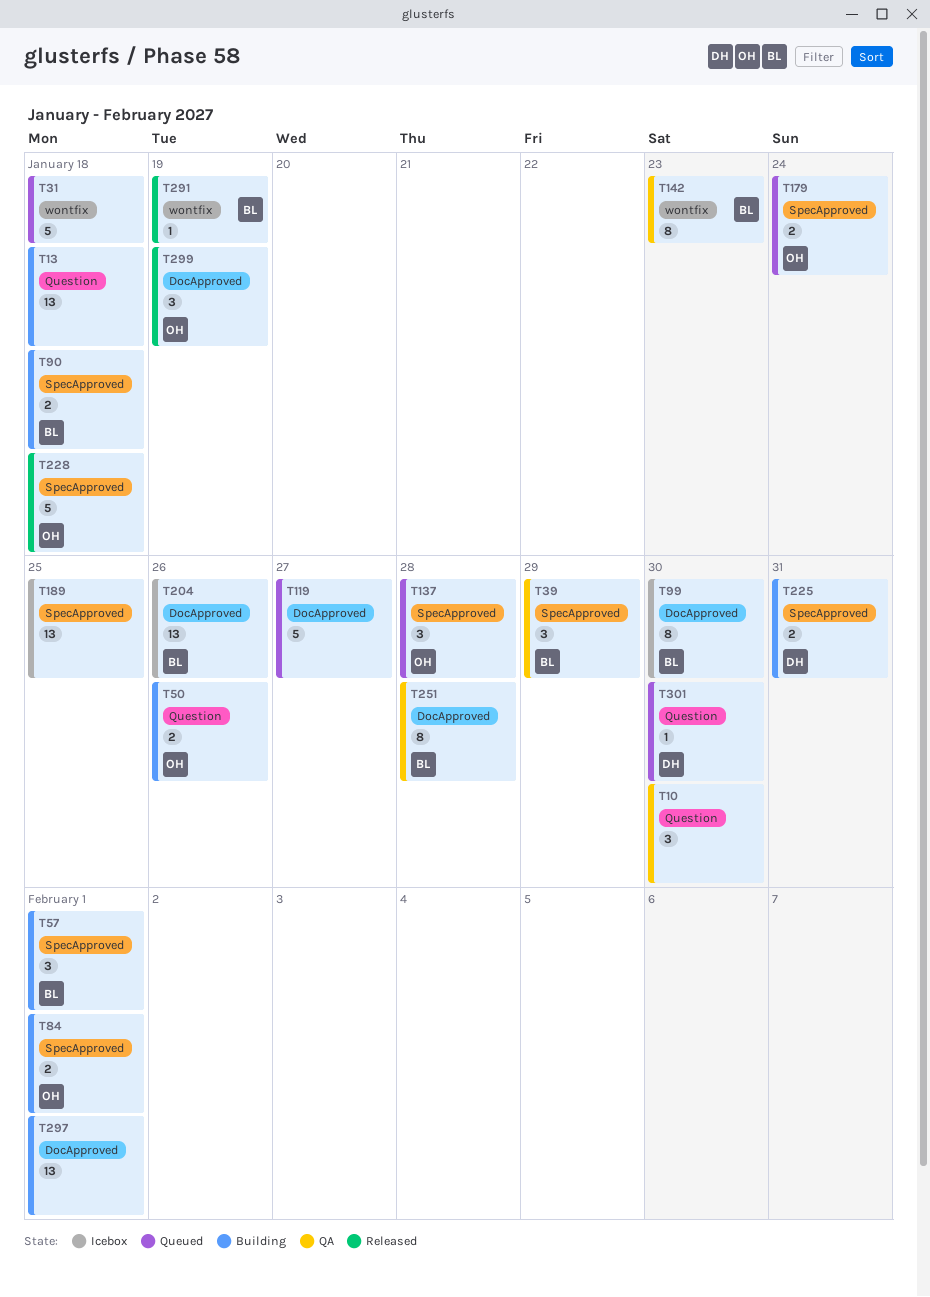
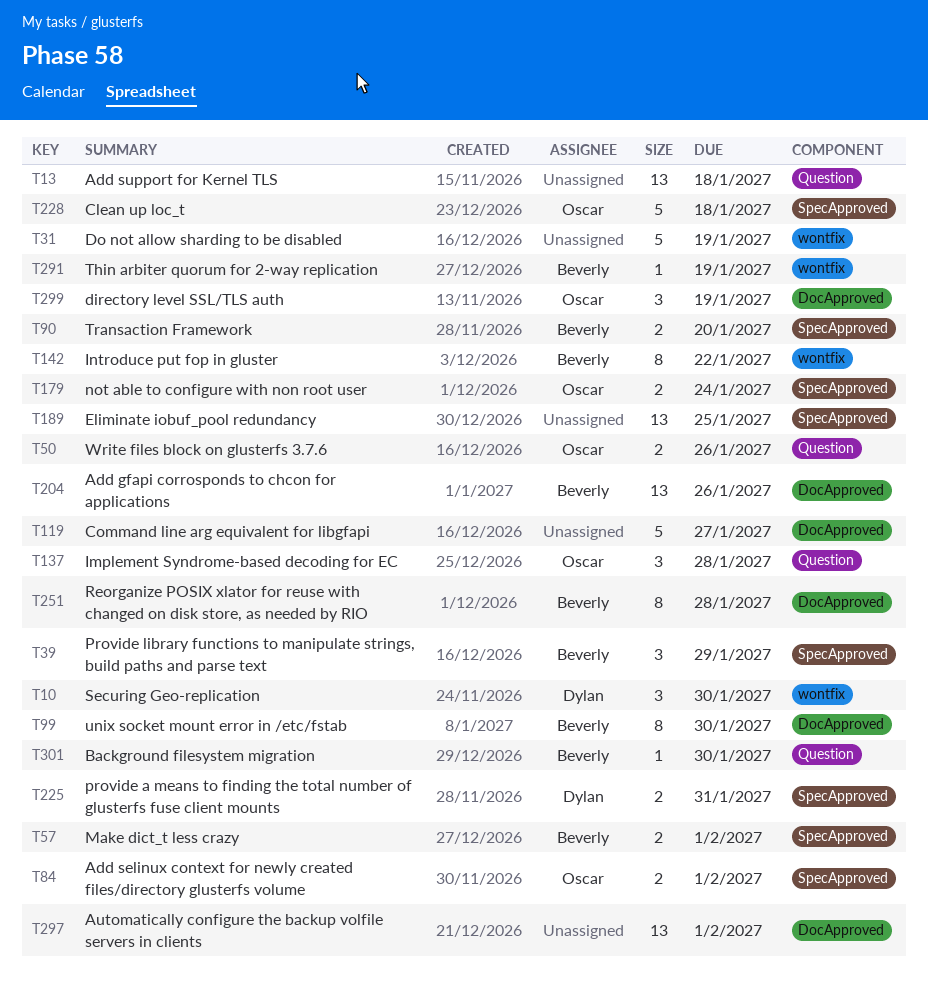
T10, owner: none -> Dylan
T10, label: Question -> wontfix
T31, due: Jan 18 -> Jan 19
T57, estimate: 3 -> 2
T90, due: Jan 18 -> Jan 20
T137, label: SpecApproved -> Question
T142, due: Jan 23 -> Jan 22
T301, owner: Dylan -> Beverly

